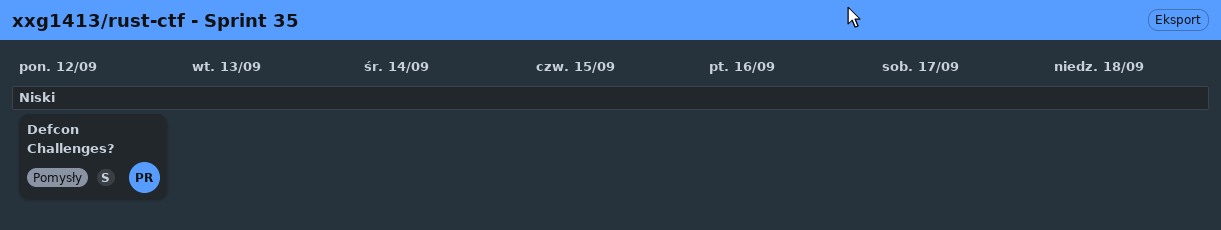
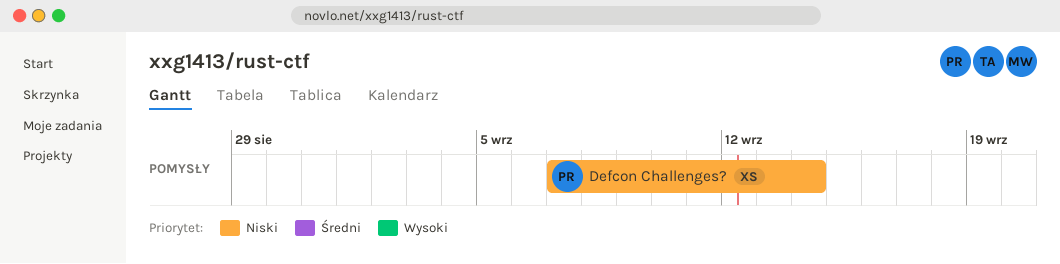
Defcon Challenges?, estimate: S -> XS
Defcon Challenges?, due: Sep 12 -> Sep 14

